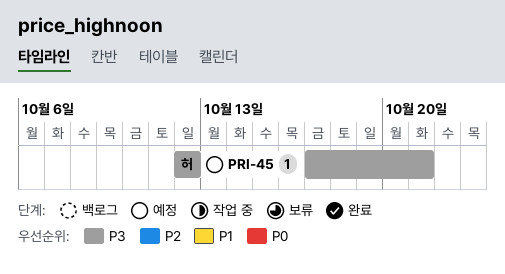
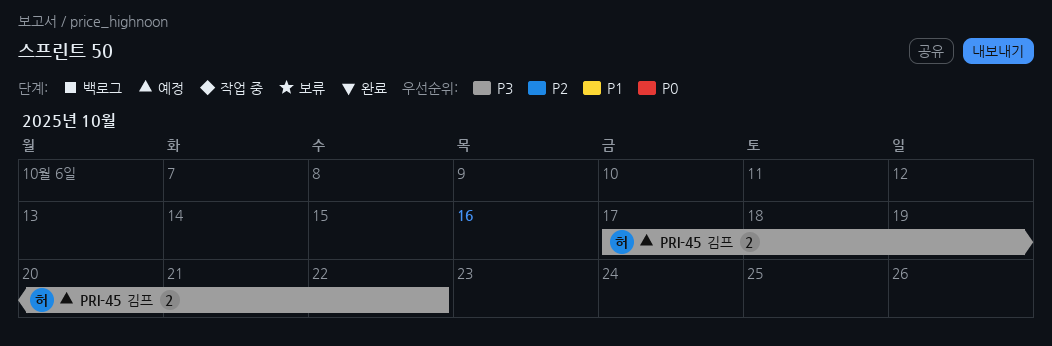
PRI-45, estimate: 1 -> 2
PRI-45, due: Oct 21 -> Oct 22

